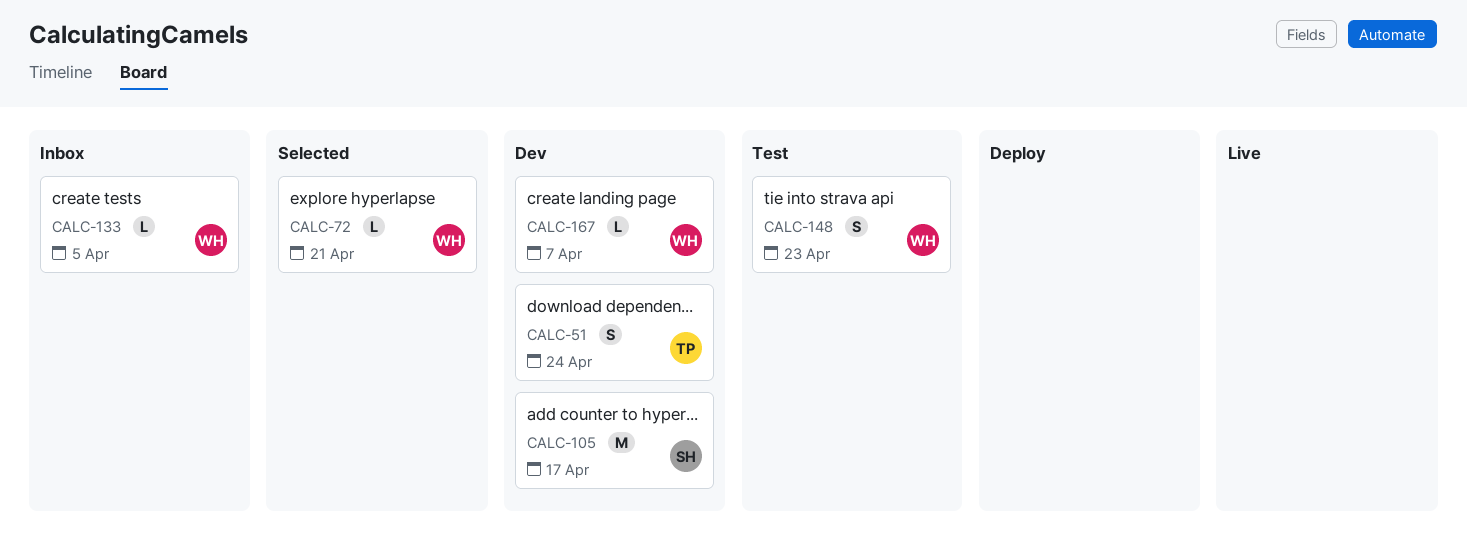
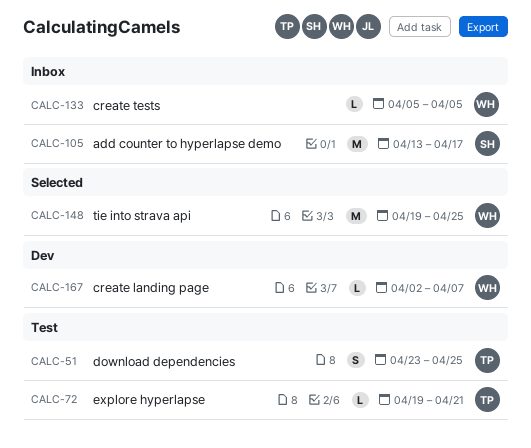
CALC-51, status: Dev -> Test
CALC-51, due: Apr 24 -> Apr 25
CALC-72, status: Selected -> Test
CALC-72, owner: WH -> TP
CALC-105, status: Dev -> Inbox
CALC-148, status: Test -> Selected
CALC-148, estimate: S -> M
CALC-148, due: Apr 23 -> Apr 25

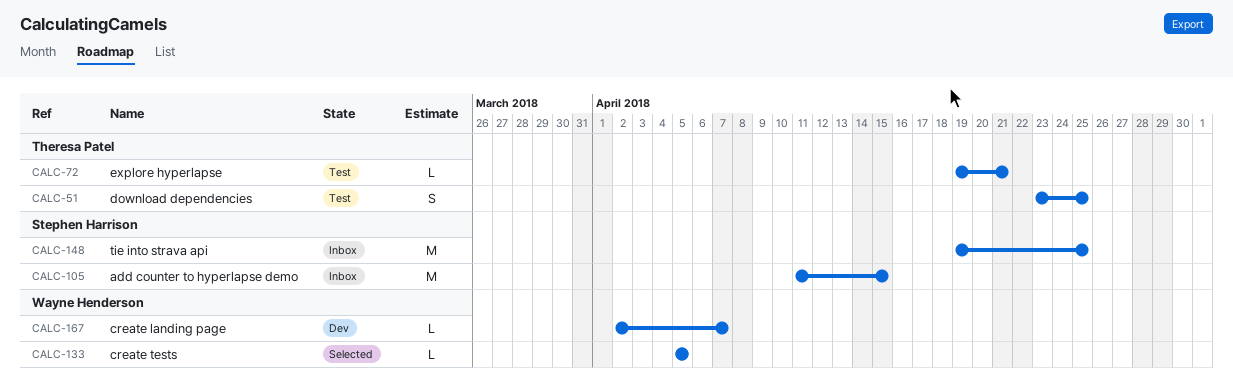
CALC-105, start: Apr 13 -> Apr 11
CALC-105, due: Apr 17 -> Apr 15
CALC-133, status: Inbox -> Selected
CALC-148, status: Selected -> Inbox
CALC-148, owner: Wayne Henderson -> Stephen Harrison

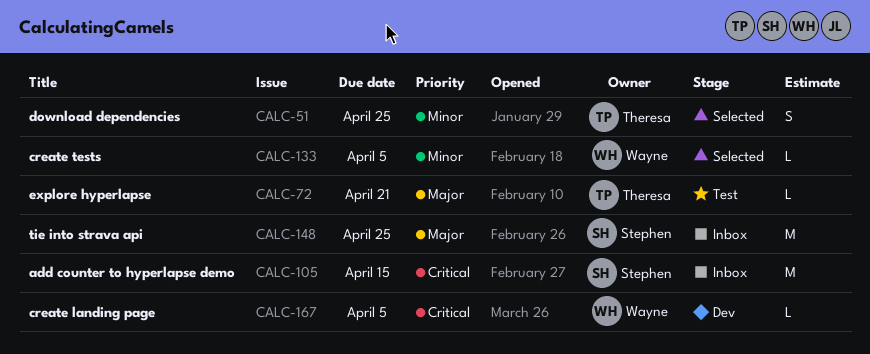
CALC-51, status: Test -> Selected
CALC-167, due: Apr 7 -> Apr 5

